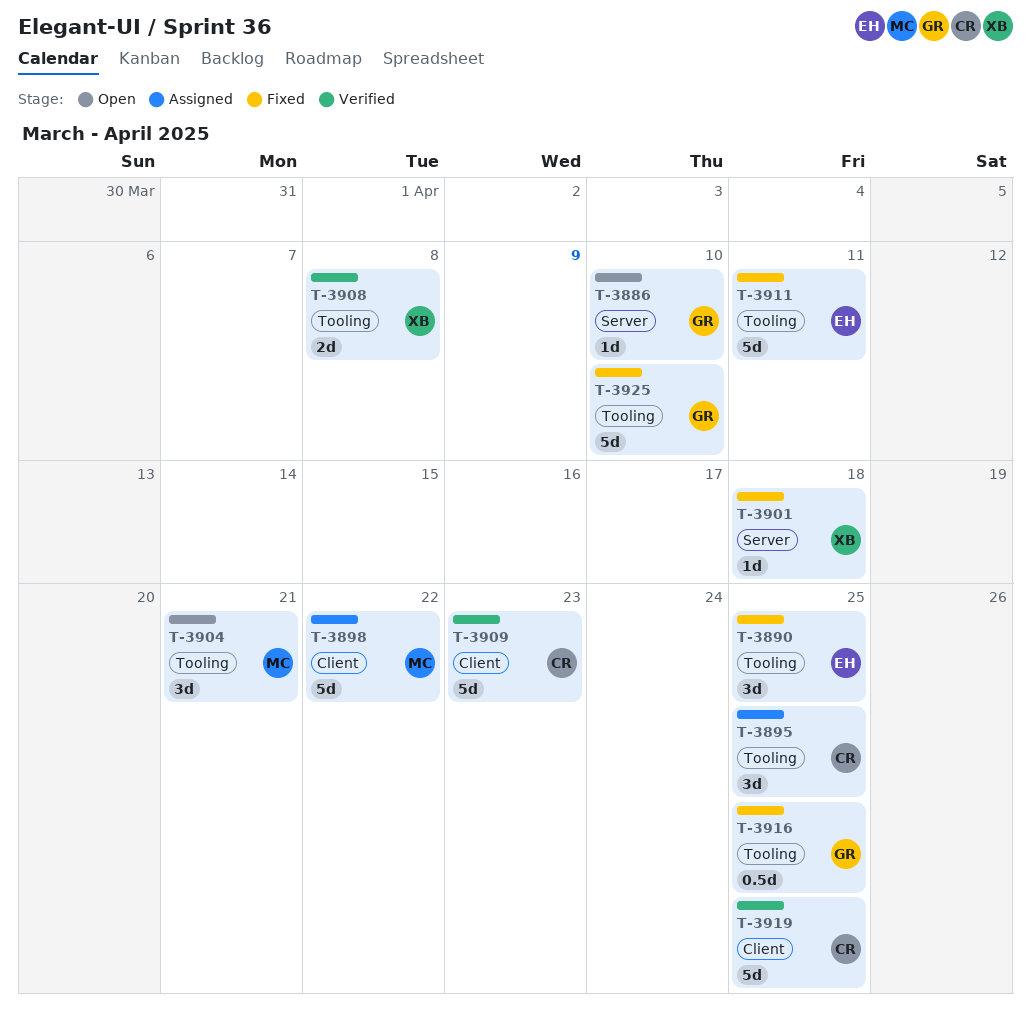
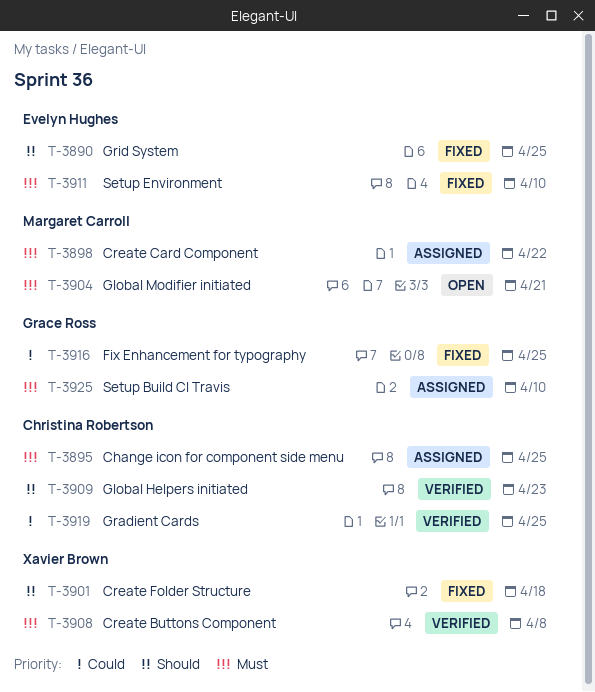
T-3886: present -> none
T-3911, due: Apr 11 -> Apr 10
T-3925, status: Fixed -> Assigned

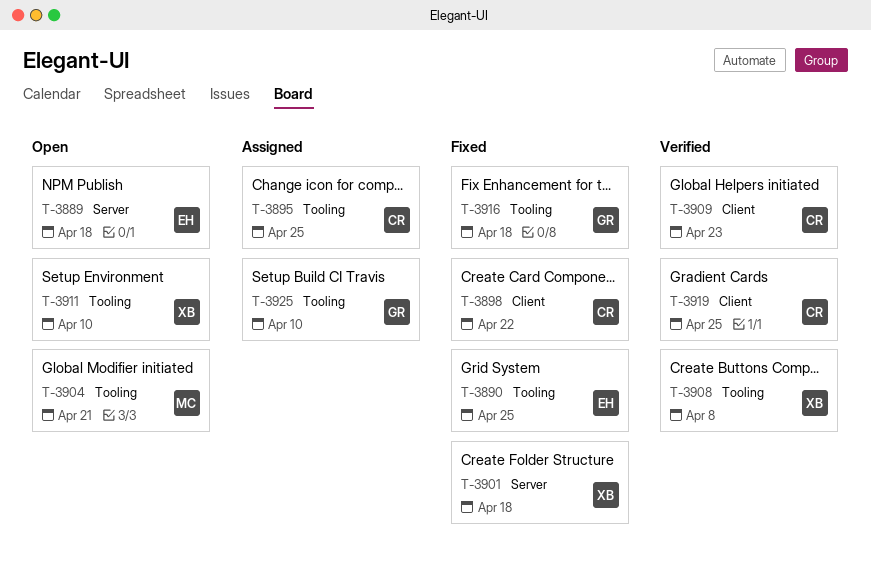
T-3889: none -> present
T-3898, status: Assigned -> Fixed
T-3898, owner: Margaret Carroll -> Christina Robertson
T-3911, status: Fixed -> Open
T-3911, owner: Evelyn Hughes -> Xavier Brown
T-3916, due: Apr 25 -> Apr 18

